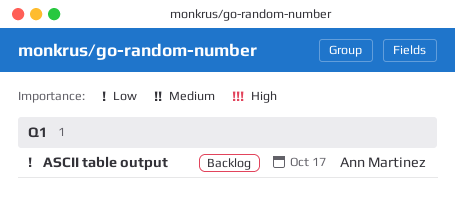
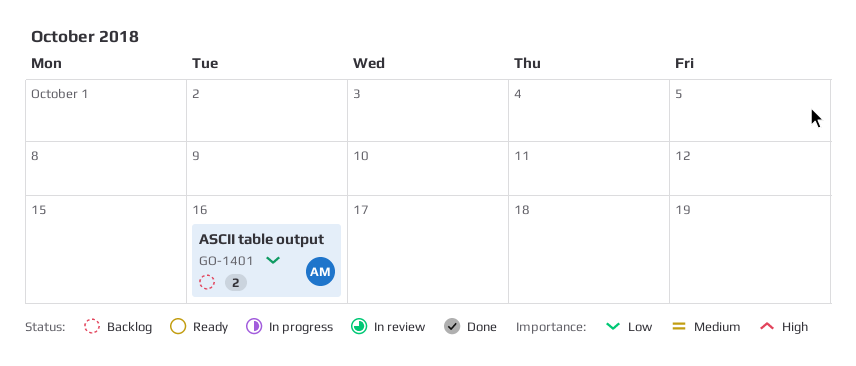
ASCII table output, due: Oct 17 -> Oct 16

